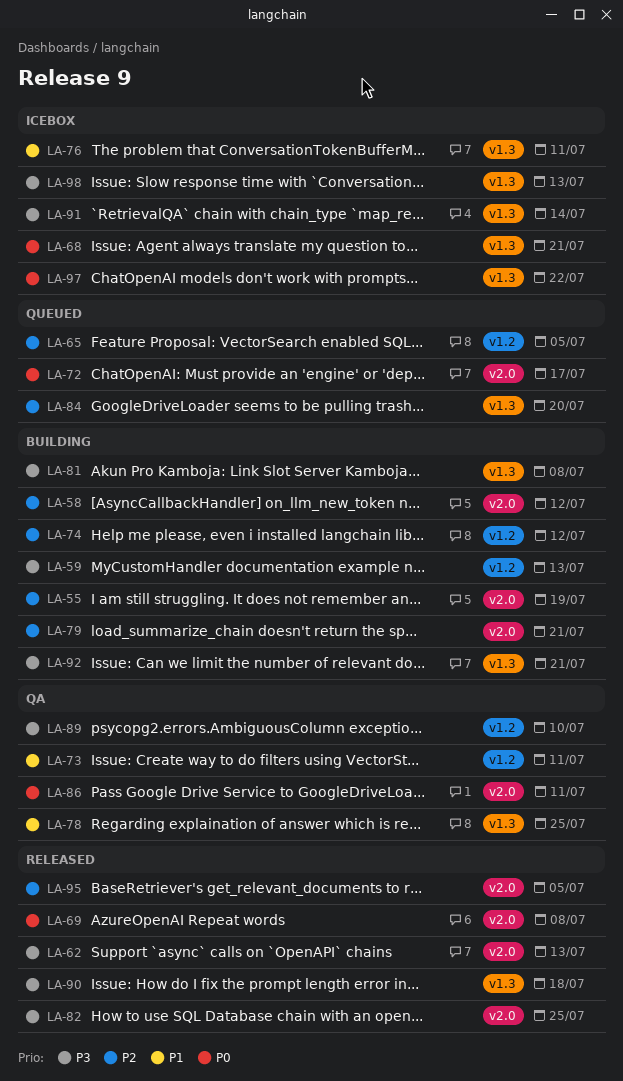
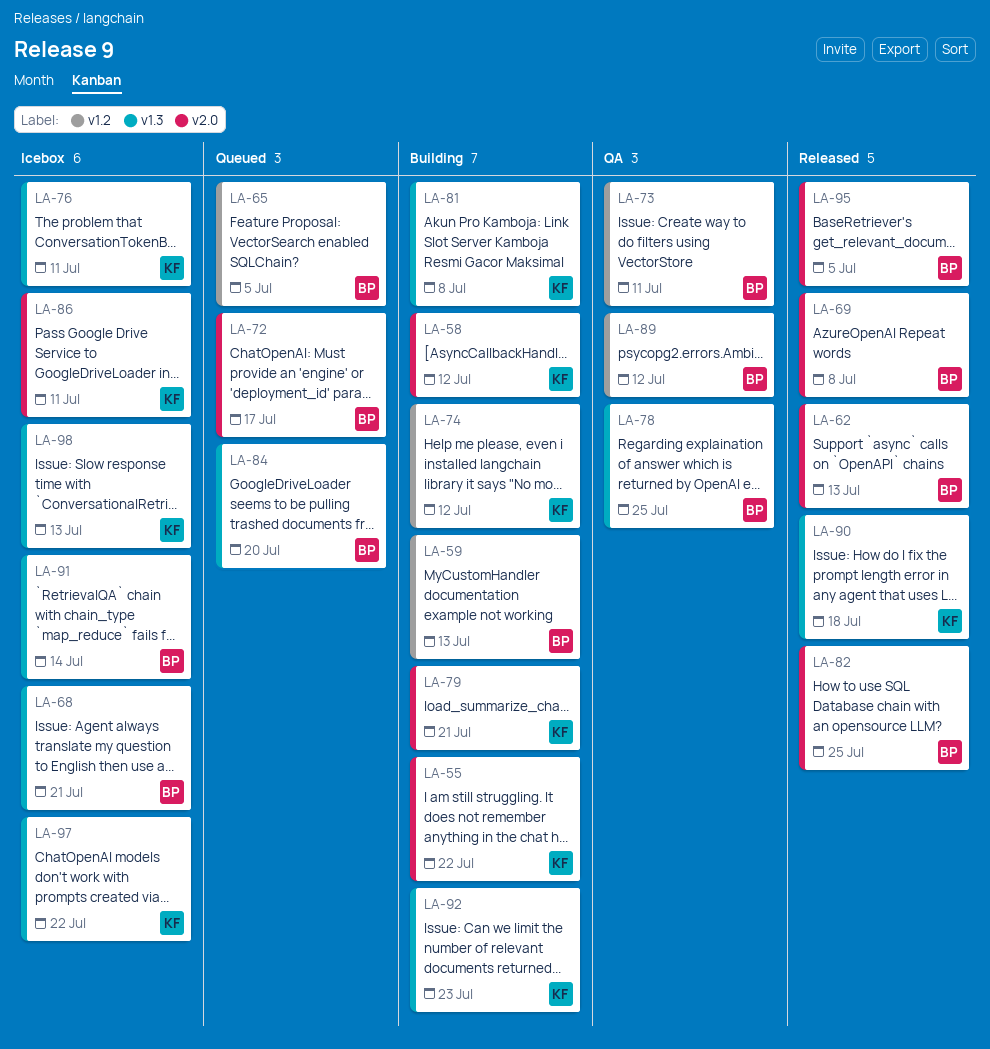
LA-55, due: Jul 19 -> Jul 22
LA-86, status: QA -> Icebox
LA-89, due: Jul 10 -> Jul 12
LA-92, due: Jul 21 -> Jul 23

